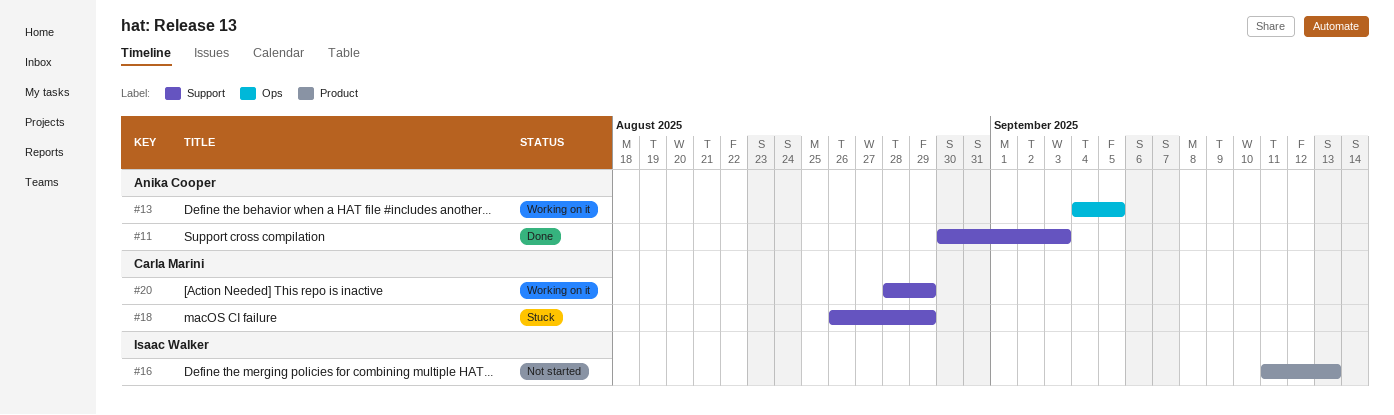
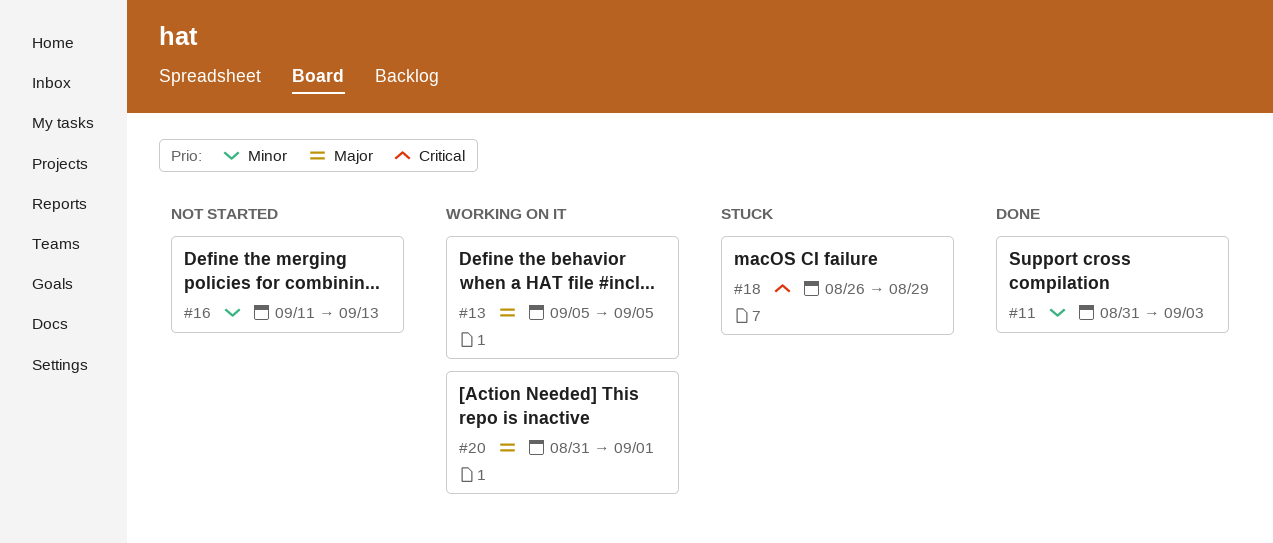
#11, start: Aug 30 -> Aug 31
#13, start: Sep 4 -> Sep 5
#20, start: Aug 28 -> Aug 31
#20, due: Aug 29 -> Sep 1

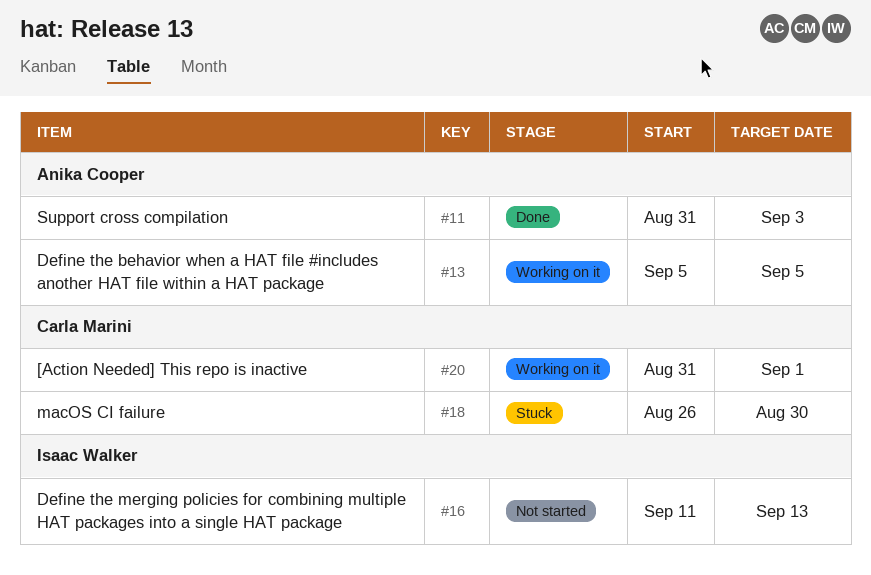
#18, due: Aug 29 -> Aug 30

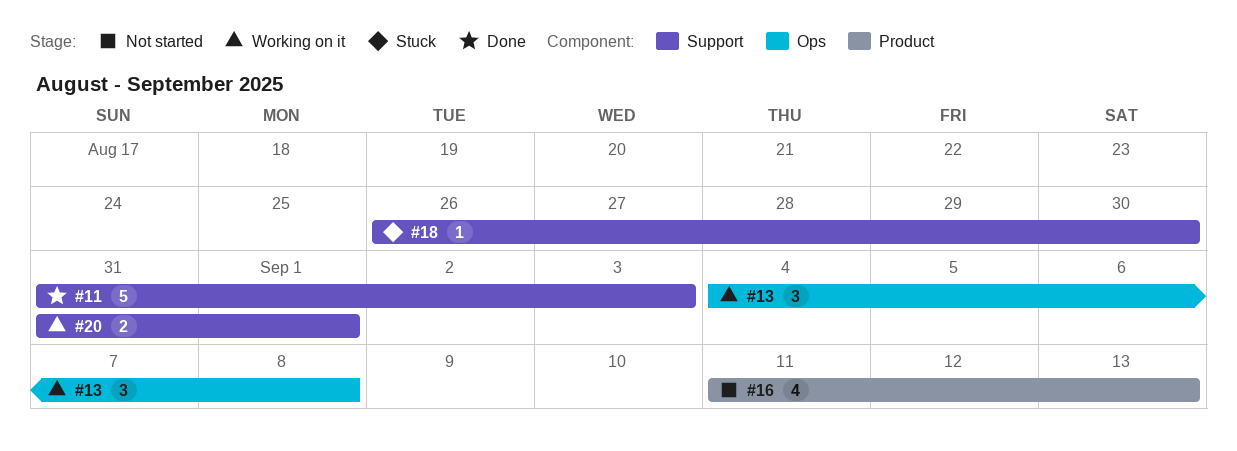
#13, start: Sep 5 -> Sep 4
#13, due: Sep 5 -> Sep 8

